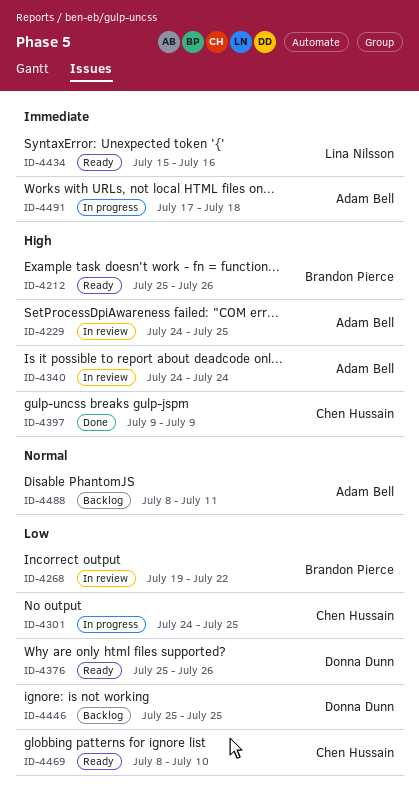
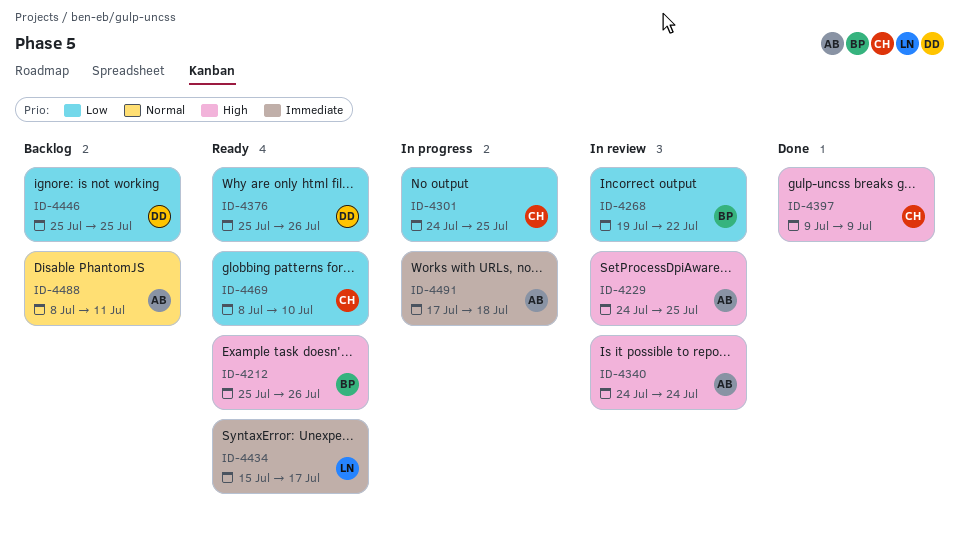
ID-4434, due: Jul 16 -> Jul 17

